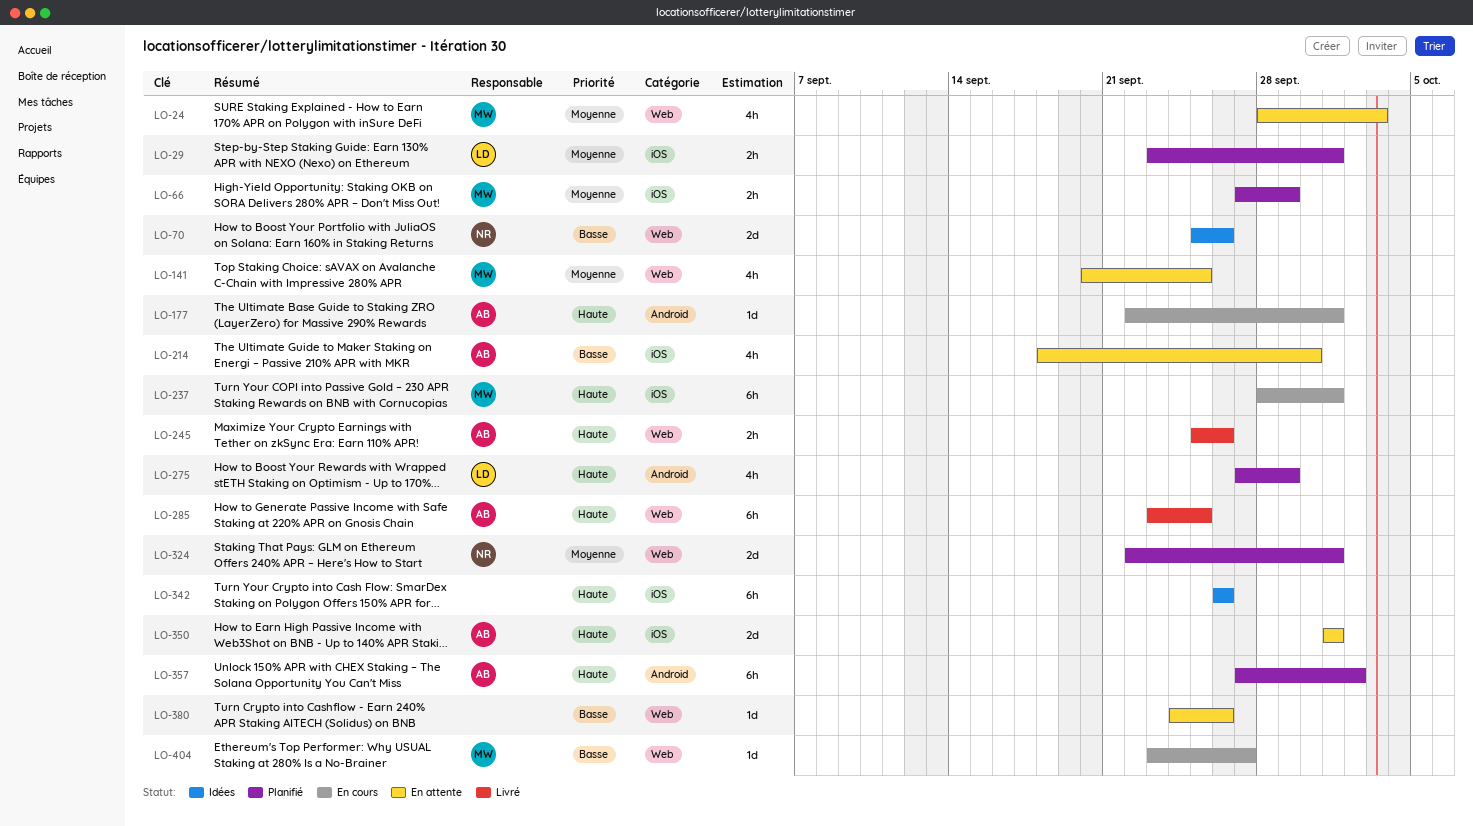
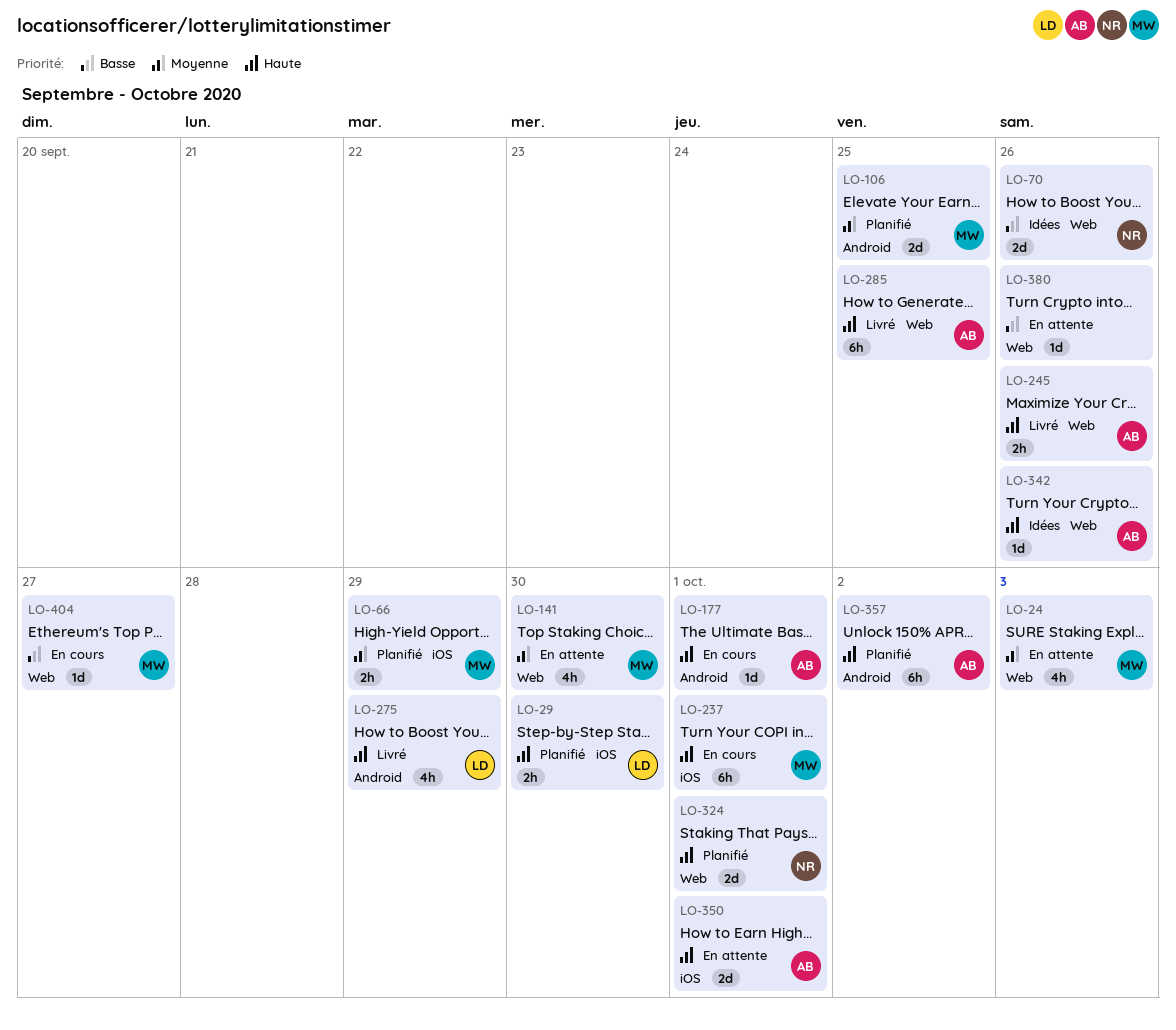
LO-29, priority: Moyenne -> Haute
LO-29, due: Oct 1 -> Sep 30
LO-106: none -> present
LO-141, due: Sep 25 -> Sep 30
LO-214: present -> none
LO-275, status: Planifié -> Livré
LO-324, priority: Moyenne -> Haute
LO-342, owner: none -> AB
LO-342, label: iOS -> Web
LO-342, estimate: 6h -> 1d

